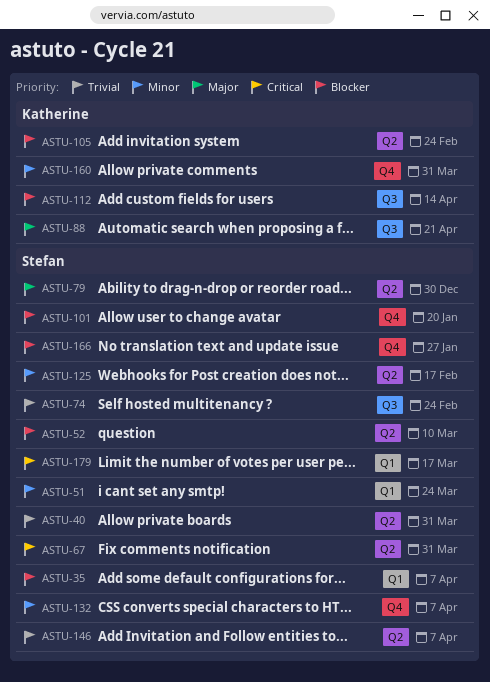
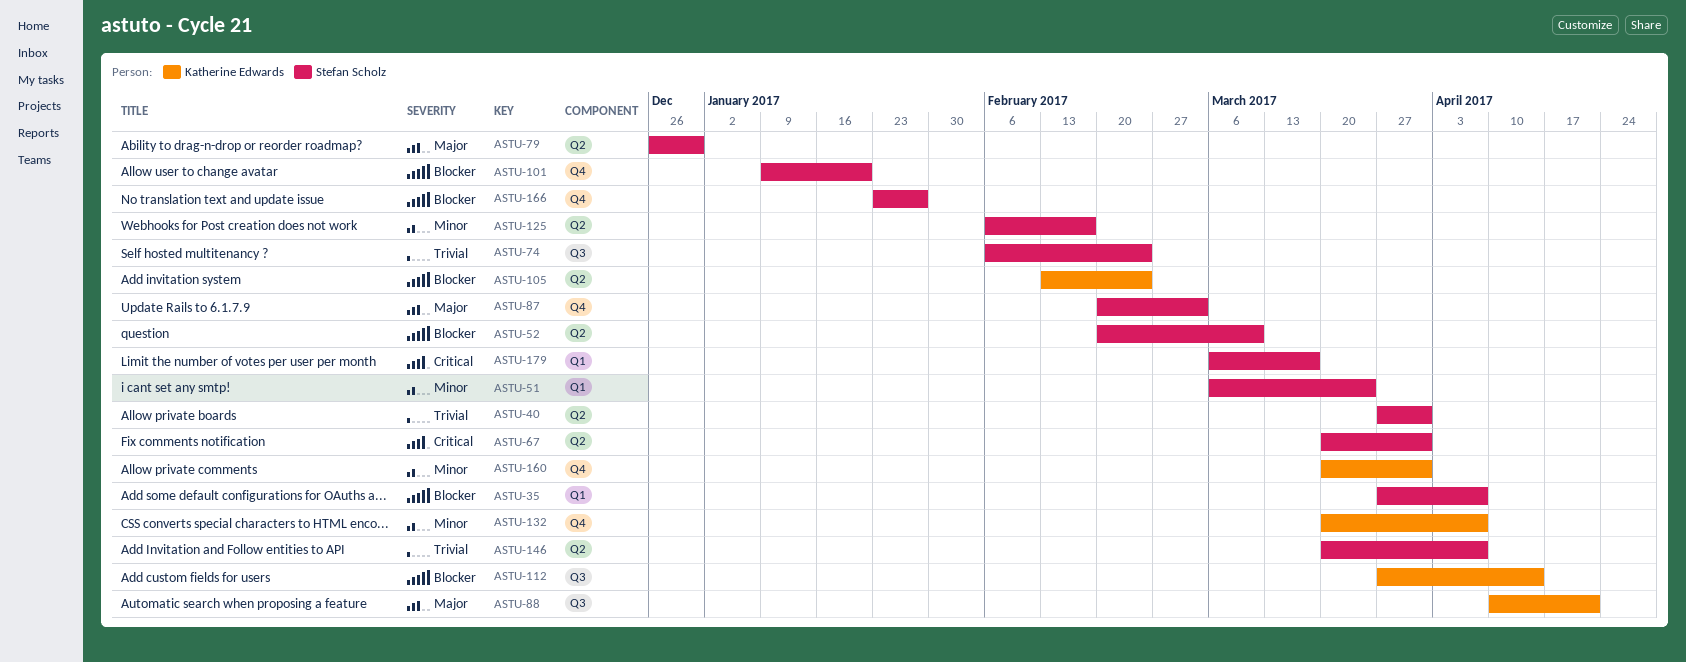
ASTU-87: none -> present
ASTU-132, owner: Stefan Scholz -> Katherine Edwards

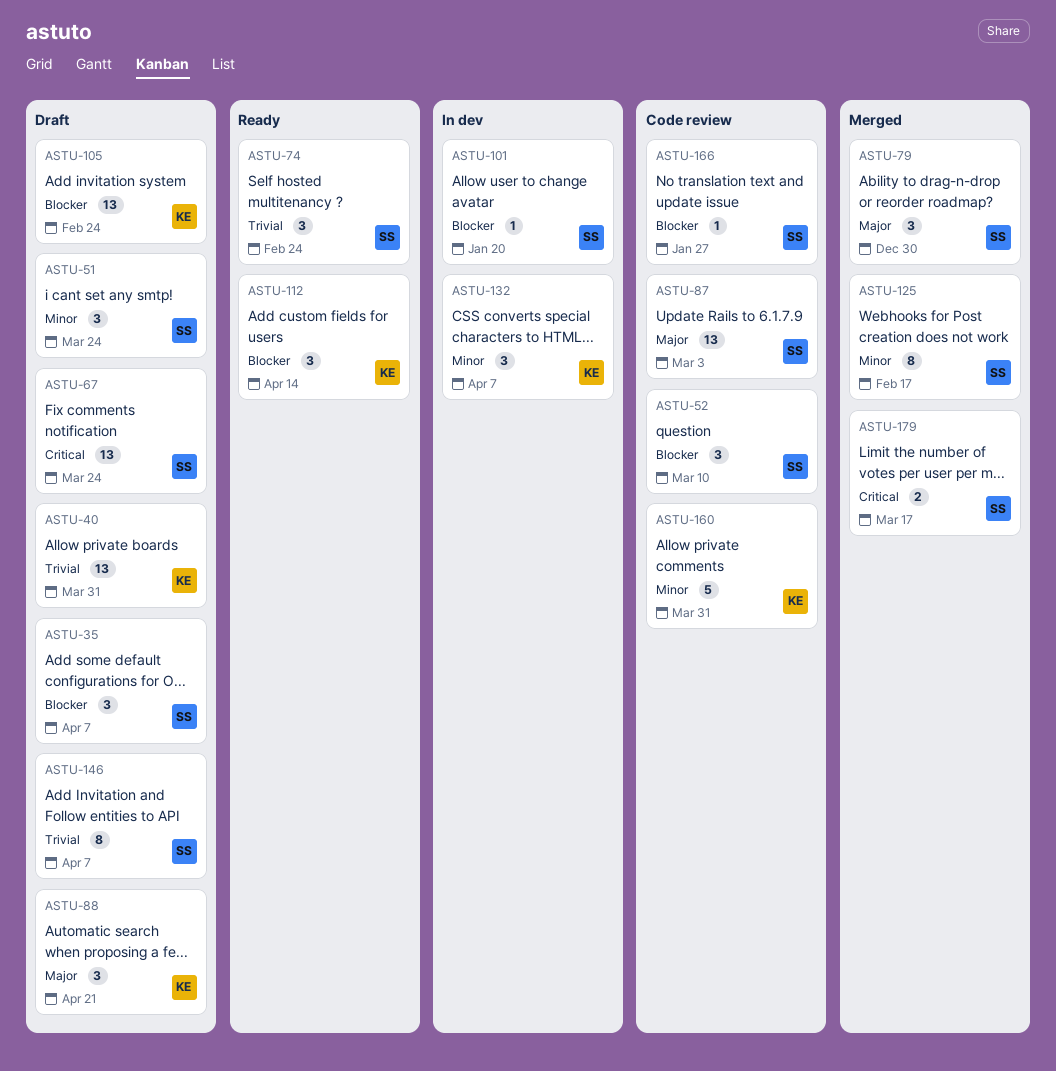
ASTU-40, owner: Stefan Scholz -> Katherine Edwards
ASTU-67, due: Mar 31 -> Mar 24

